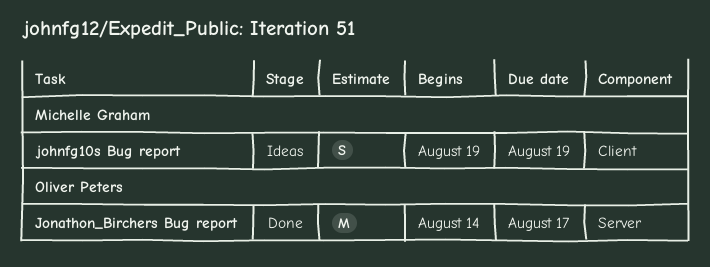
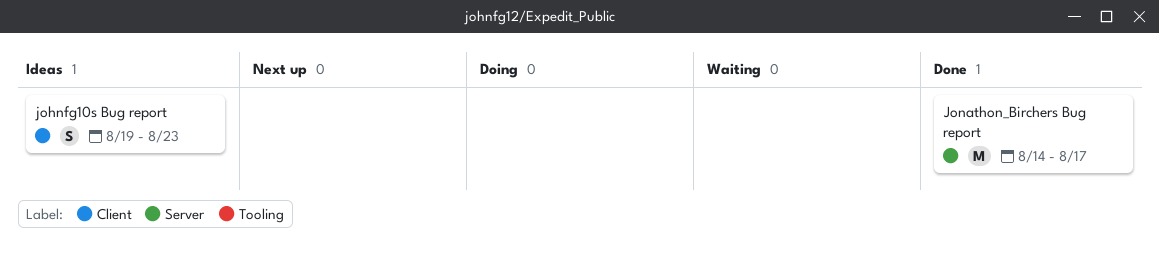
johnfg10s Bug report, due: Aug 19 -> Aug 23

